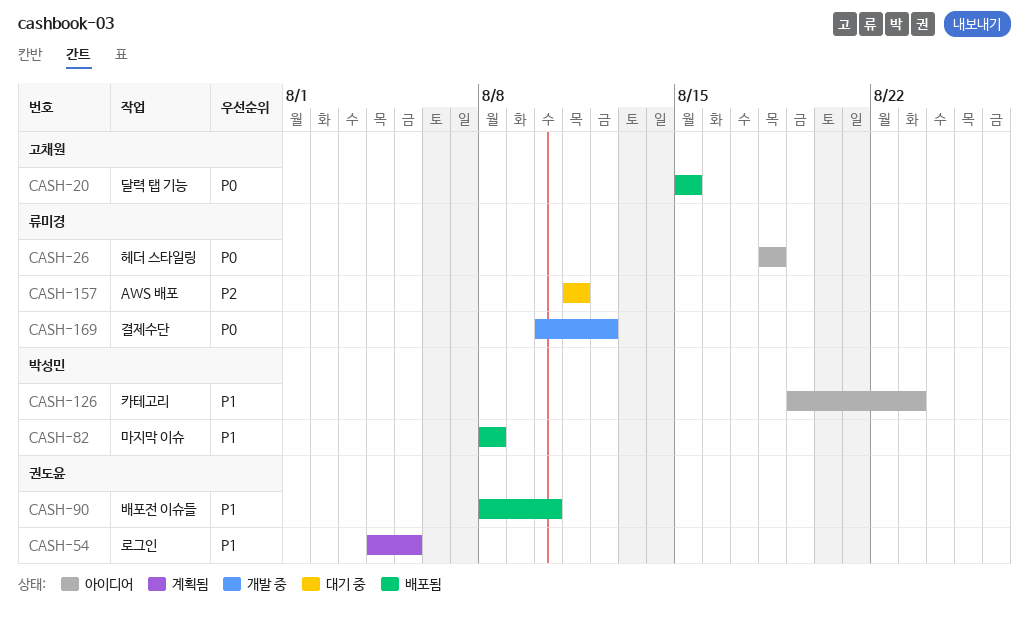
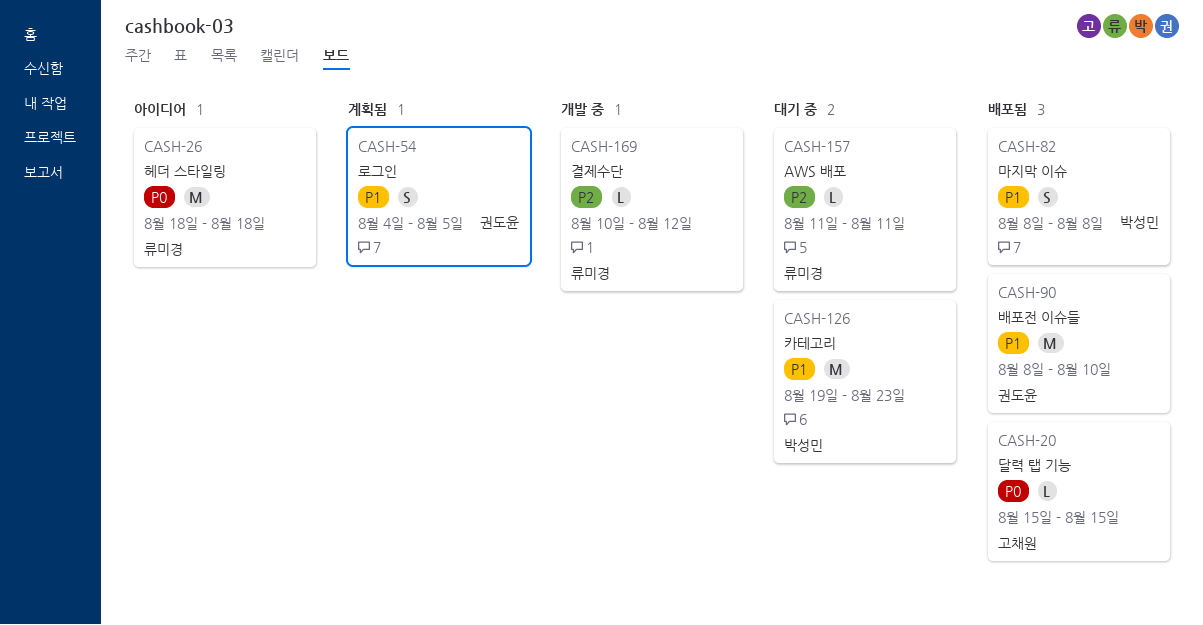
CASH-126, status: 아이디어 -> 대기 중
CASH-169, priority: P0 -> P2

